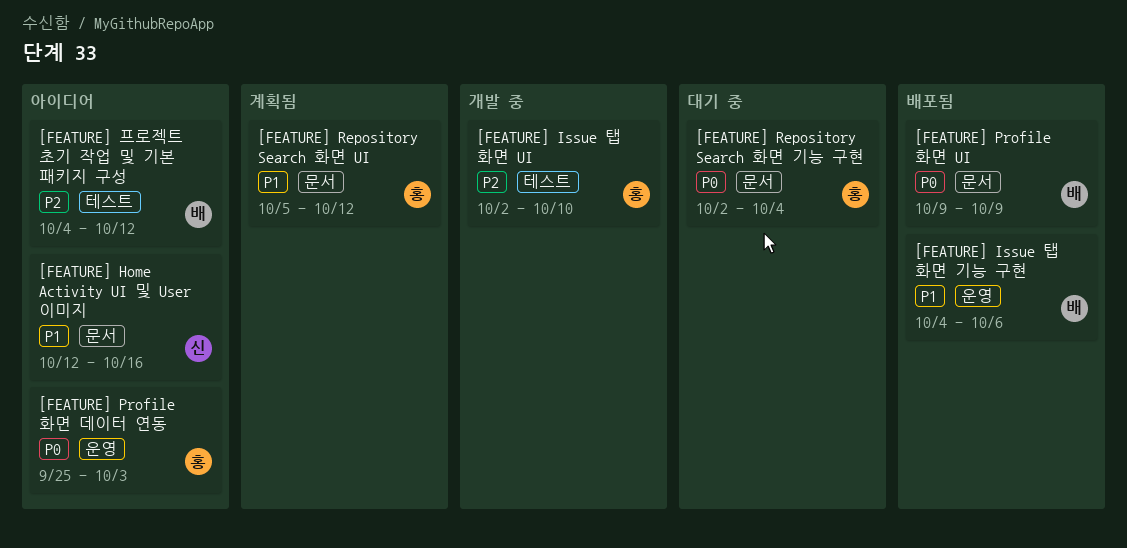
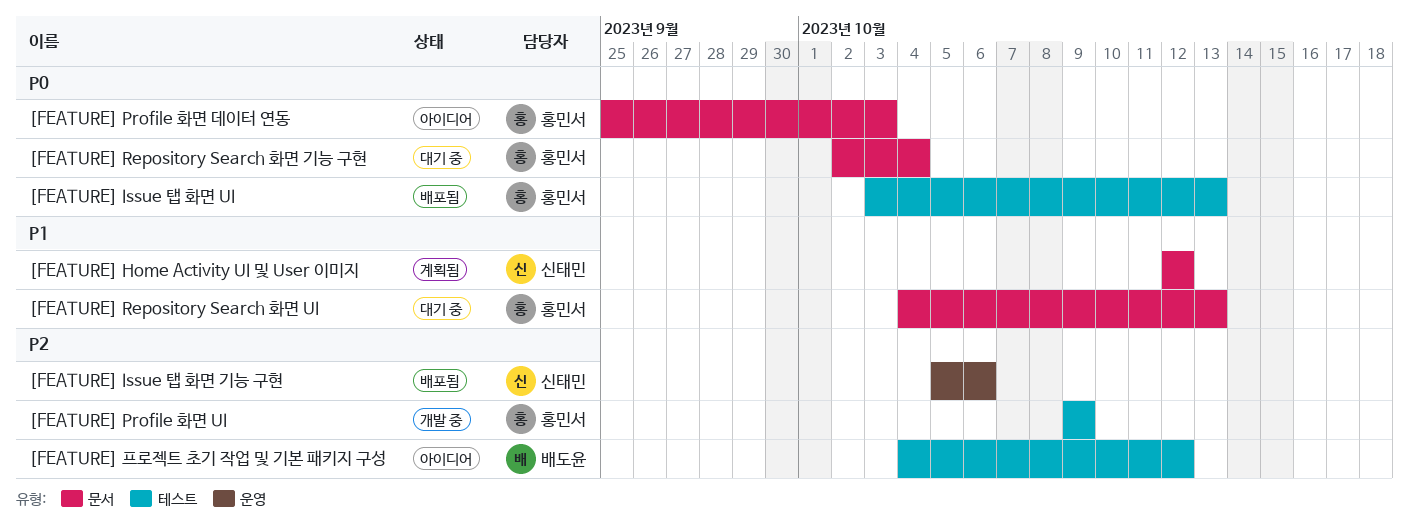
[FEATURE] Home Activity UI 및 User 이미지, status: 아이디어 -> 계획됨
[FEATURE] Home Activity UI 및 User 이미지, due: Oct 16 -> Oct 12
[FEATURE] Issue 탭 화면 UI, status: 개발 중 -> 배포됨
[FEATURE] Issue 탭 화면 UI, priority: P2 -> P0
[FEATURE] Issue 탭 화면 UI, start: Oct 2 -> Oct 3
[FEATURE] Issue 탭 화면 UI, due: Oct 10 -> Oct 13
[FEATURE] Issue 탭 화면 기능 구현, owner: 배도윤 -> 신태민
[FEATURE] Issue 탭 화면 기능 구현, priority: P1 -> P2
[FEATURE] Issue 탭 화면 기능 구현, start: Oct 4 -> Oct 5
[FEATURE] Profile 화면 UI, status: 배포됨 -> 개발 중
[FEATURE] Profile 화면 UI, owner: 배도윤 -> 홍민서
[FEATURE] Profile 화면 UI, priority: P0 -> P2
[FEATURE] Profile 화면 UI, label: 문서 -> 테스트
[FEATURE] Profile 화면 데이터 연동, label: 운영 -> 문서
[FEATURE] Repository Search 화면 UI, status: 계획됨 -> 대기 중
[FEATURE] Repository Search 화면 UI, start: Oct 5 -> Oct 4
[FEATURE] Repository Search 화면 UI, due: Oct 12 -> Oct 13

